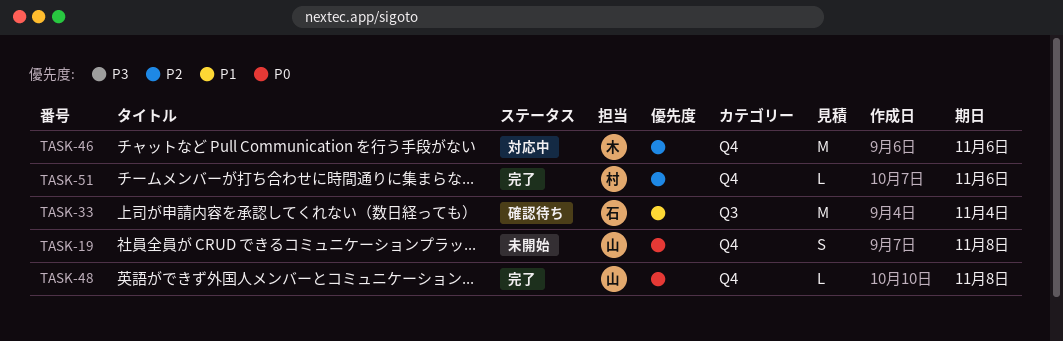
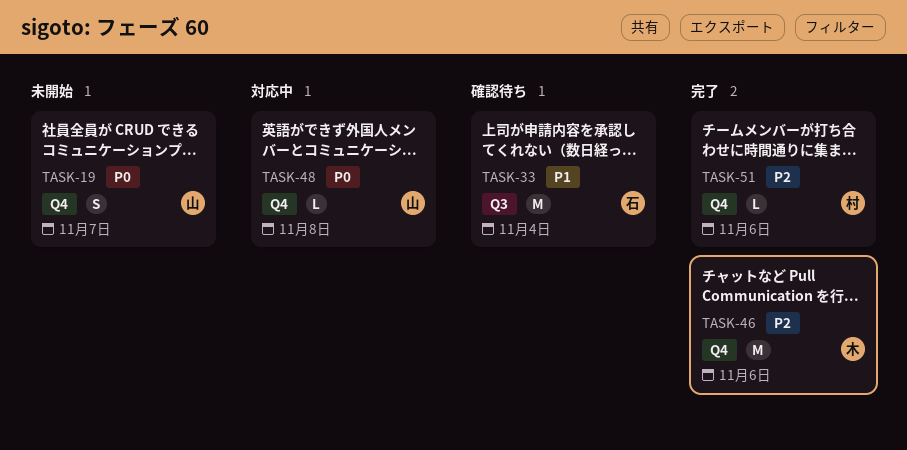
TASK-19, due: Nov 8 -> Nov 7
TASK-46, status: 対応中 -> 完了
TASK-48, status: 完了 -> 対応中

